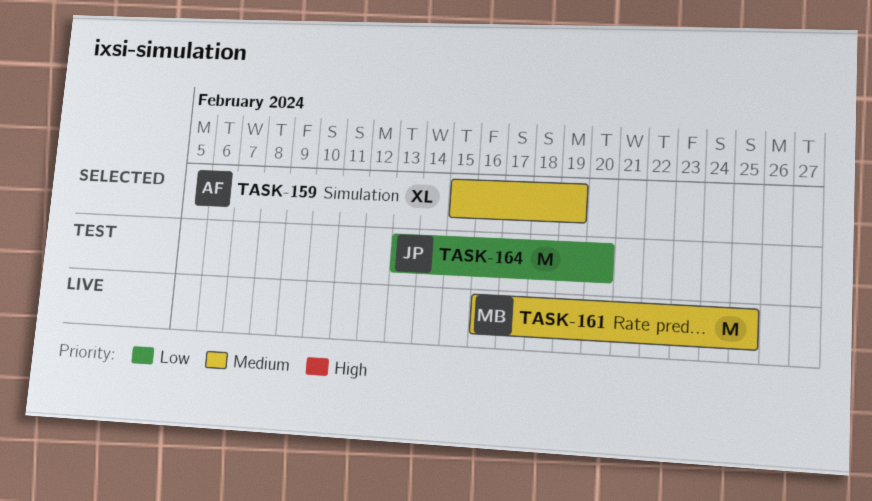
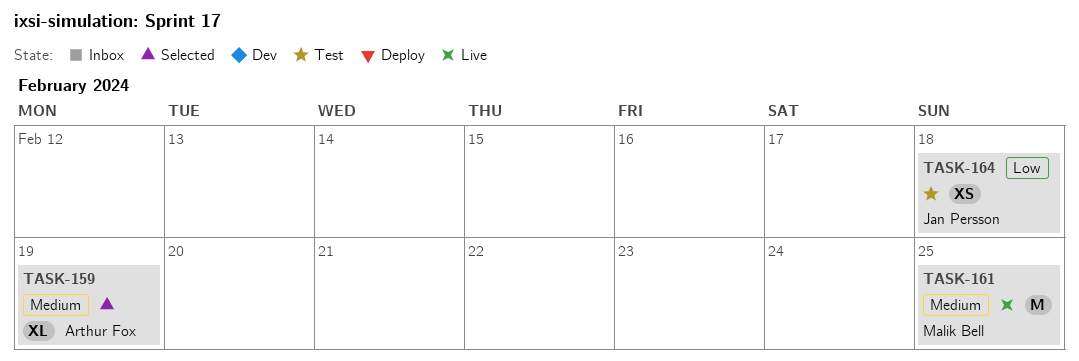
TASK-164, estimate: M -> XS
TASK-164, due: Feb 20 -> Feb 18

